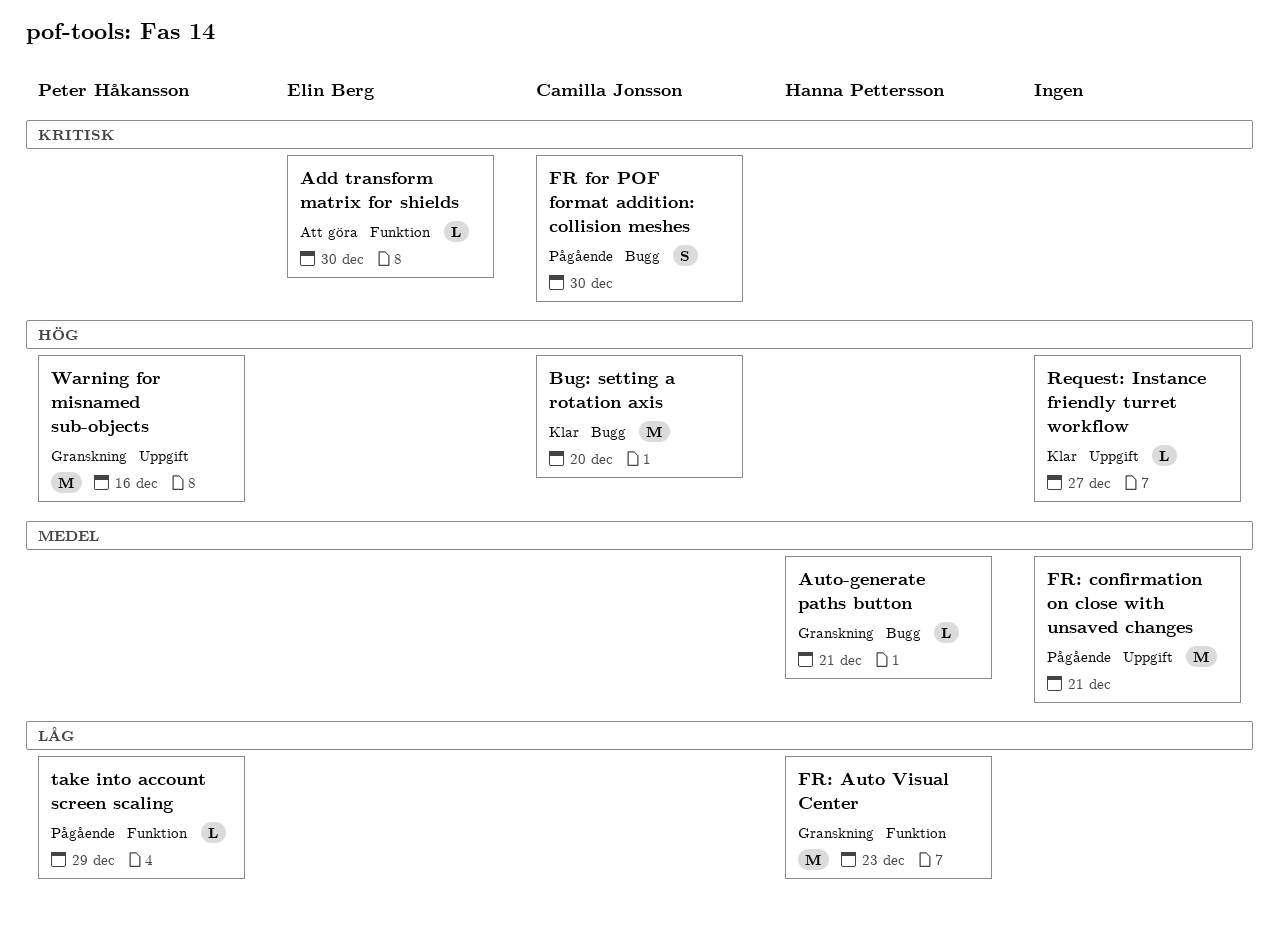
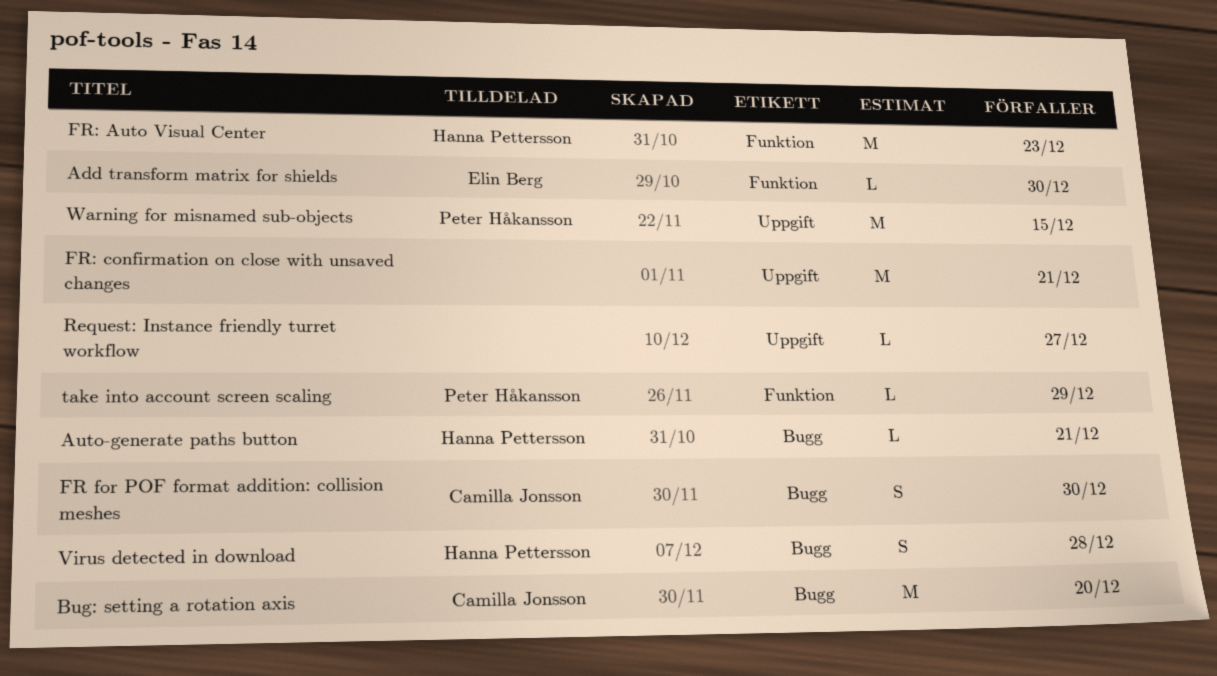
Virus detected in download: none -> present
Warning for misnamed sub-objects, due: Dec 16 -> Dec 15

